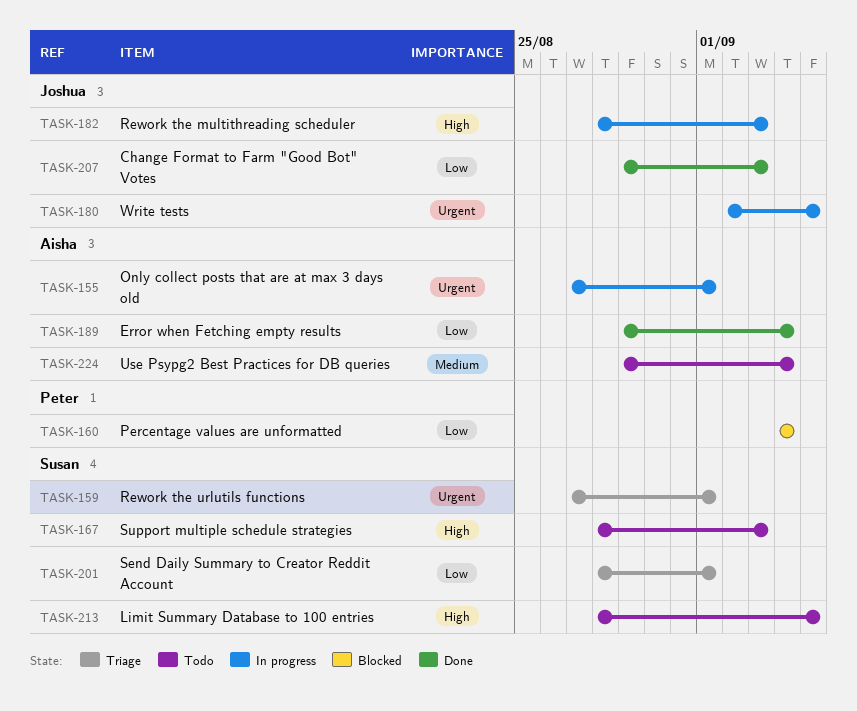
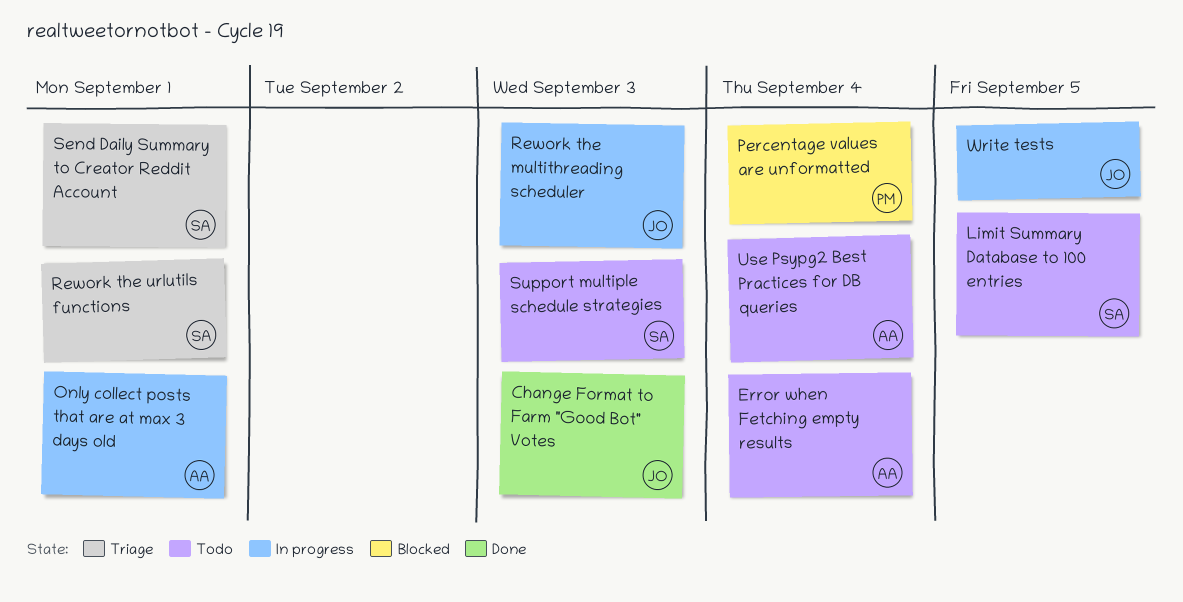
Error when Fetching empty results, status: Done -> Todo

